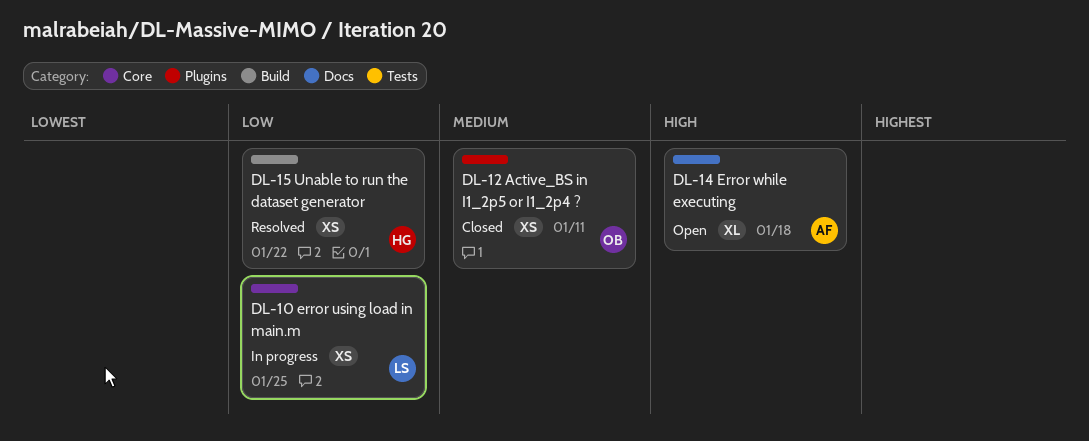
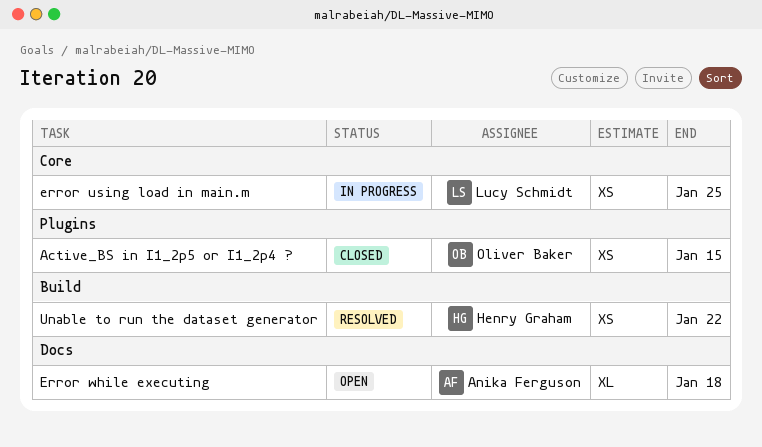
Active_BS in I1_2p5 or I1_2p4 ?, due: Jan 11 -> Jan 15

